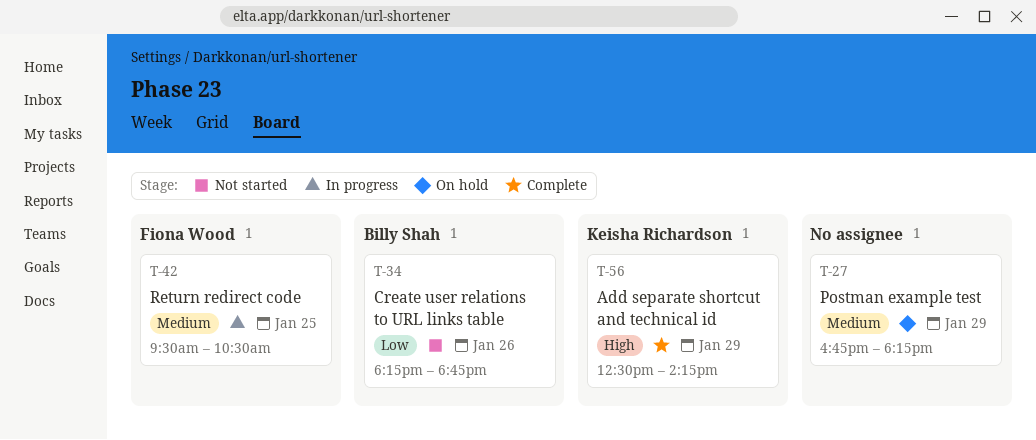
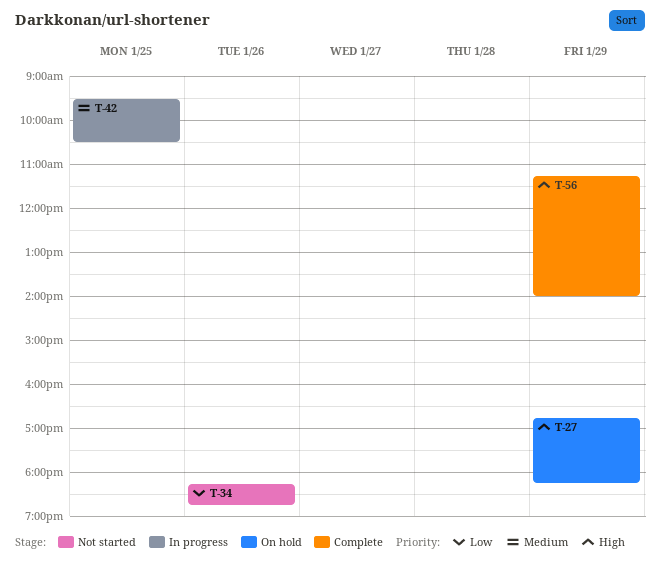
T-27, priority: Medium -> High
T-56, begins: 12:30 -> 11:15
T-56, ends: 14:15 -> 14:00

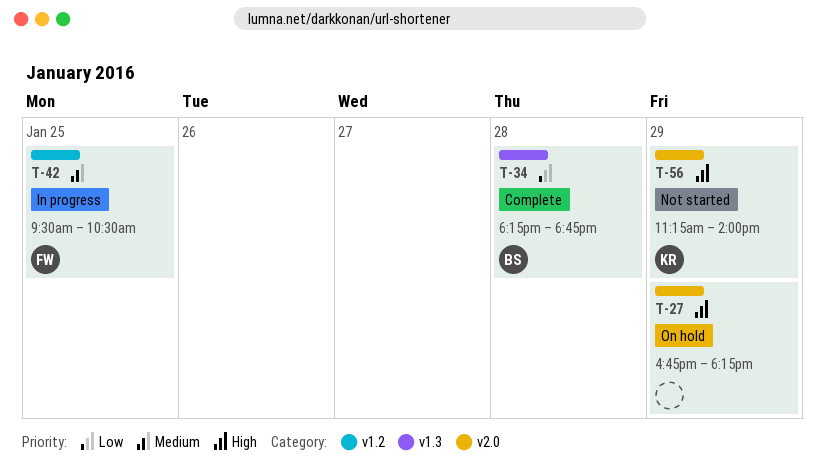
T-34, status: Not started -> Complete
T-34, day: Jan 26 -> Jan 28
T-56, status: Complete -> Not started

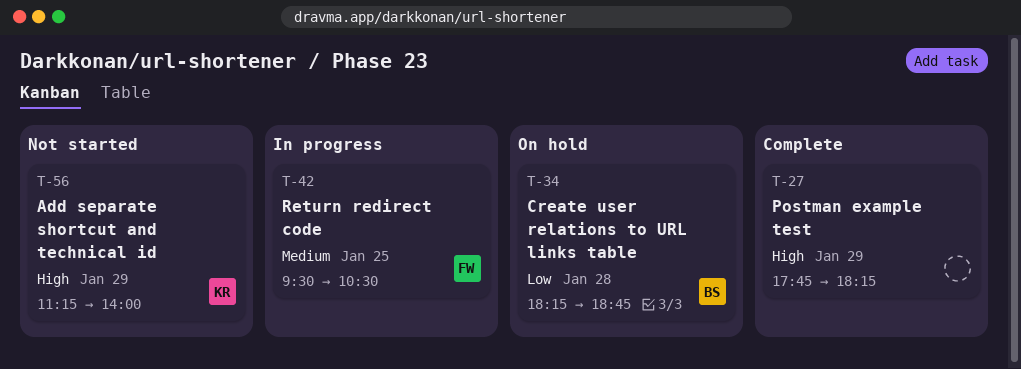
T-27, status: On hold -> Complete
T-27, begins: 16:45 -> 17:45
T-34, status: Complete -> On hold

